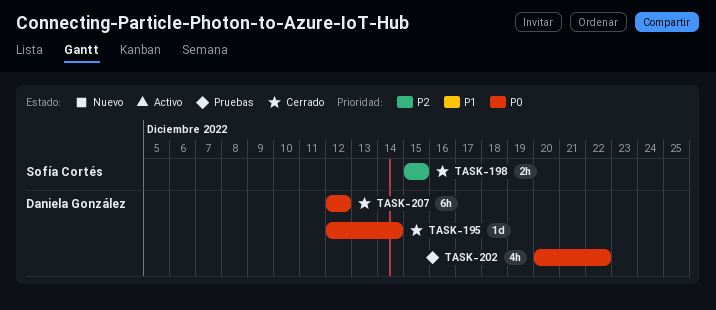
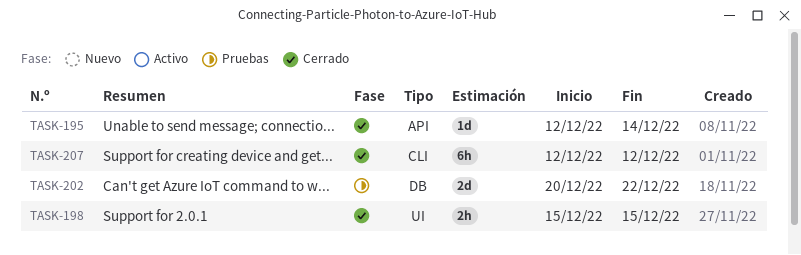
TASK-202, estimate: 4h -> 2d

